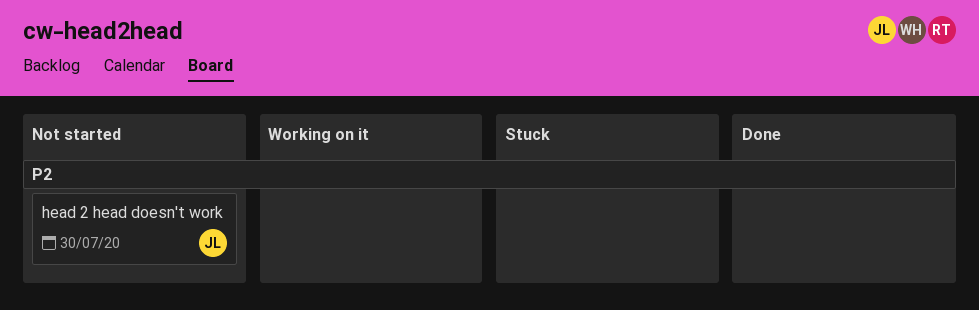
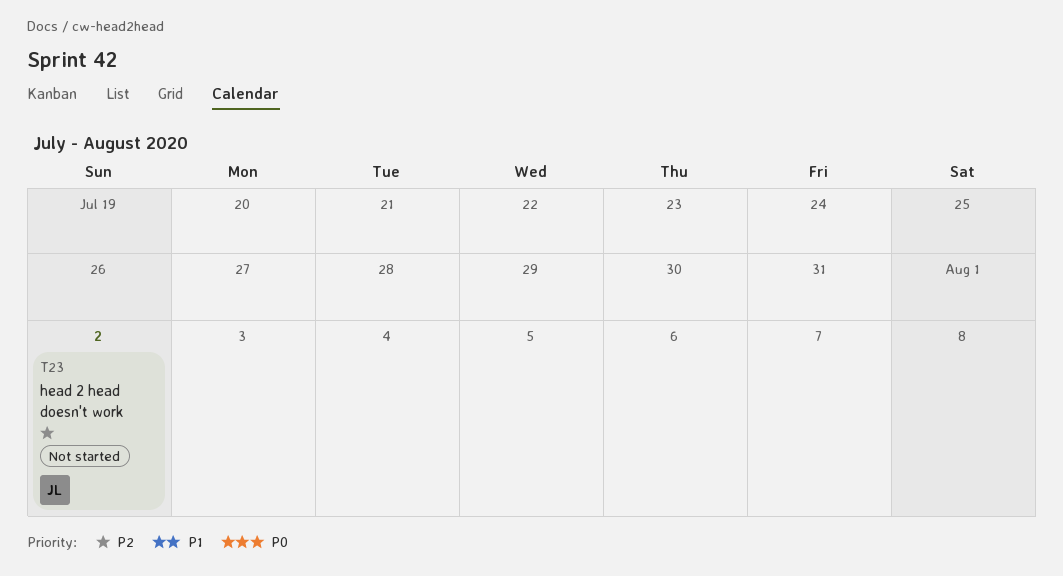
head 2 head doesn't work, due: Jul 30 -> Aug 2

